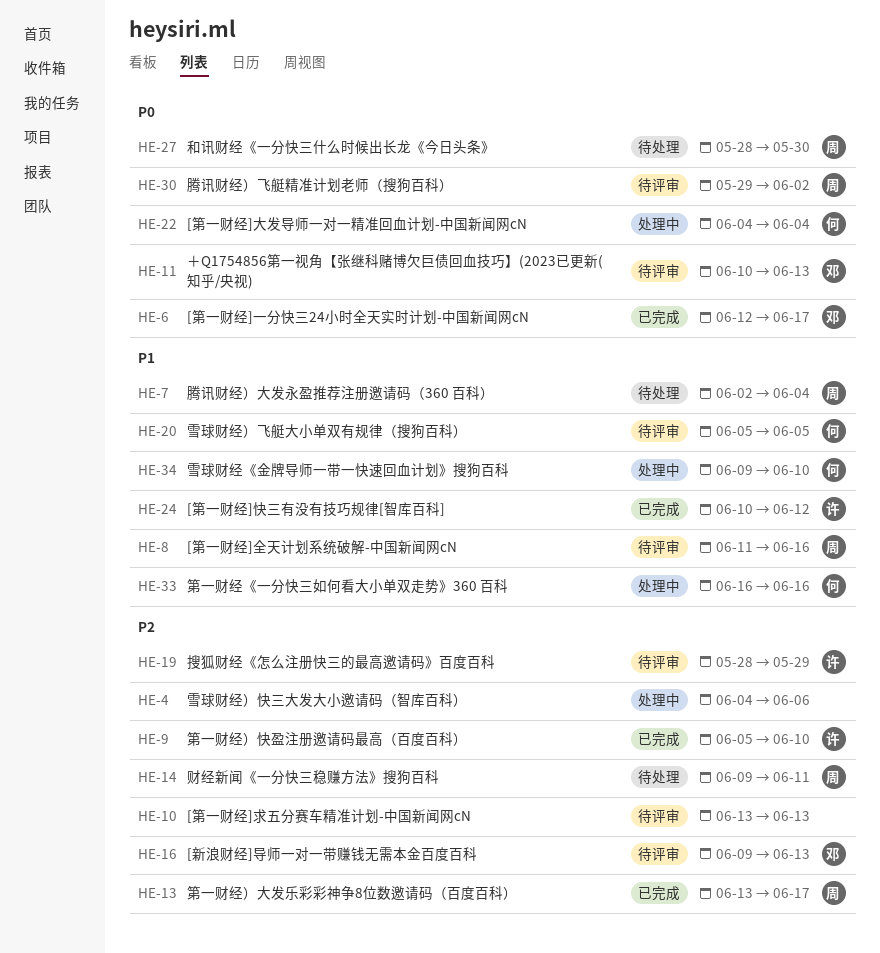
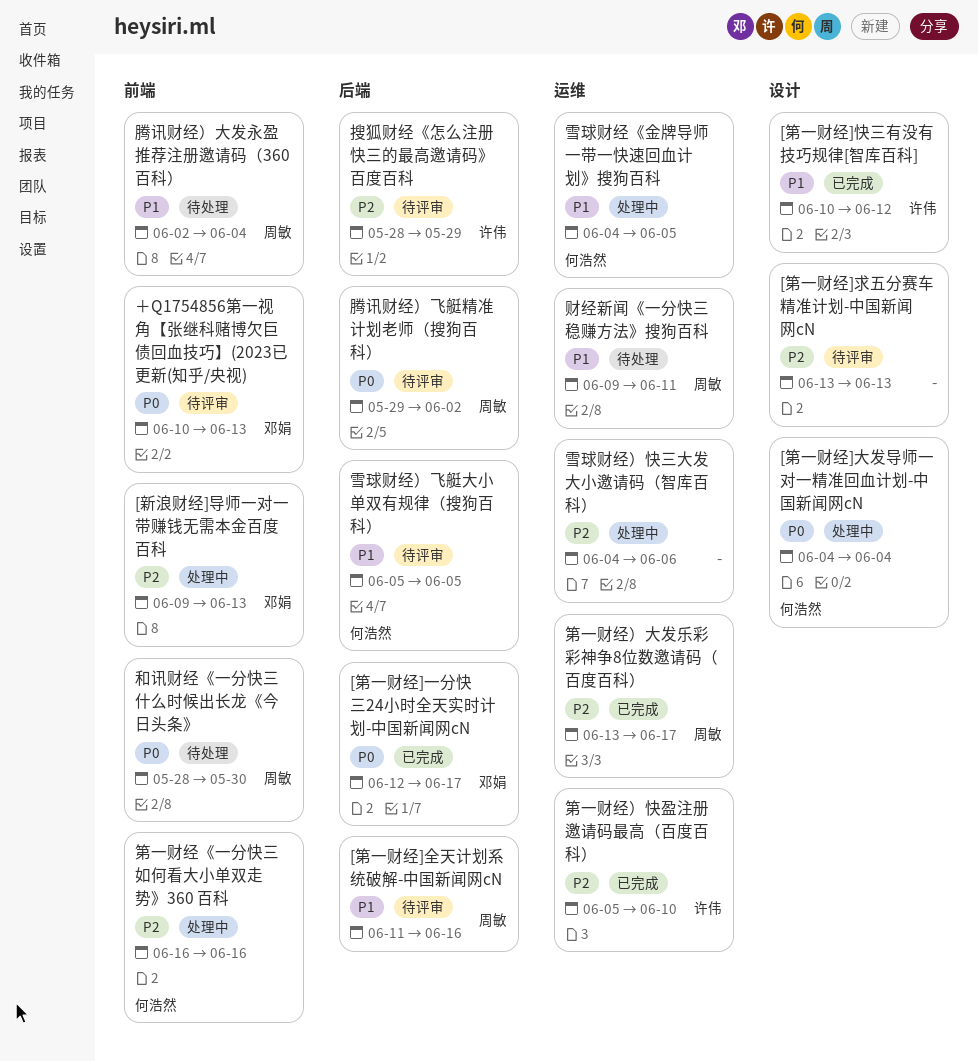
[新浪财经]导师一对一带赚钱无需本金百度百科, status: 待评审 -> 处理中
第一财经《一分快三如何看大小单双走势》360 百科, priority: P1 -> P2
财经新闻《一分快三稳赚方法》搜狗百科, priority: P2 -> P1
雪球财经《金牌导师一带一快速回血计划》搜狗百科, start: Jun 9 -> Jun 4
雪球财经《金牌导师一带一快速回血计划》搜狗百科, due: Jun 10 -> Jun 5

